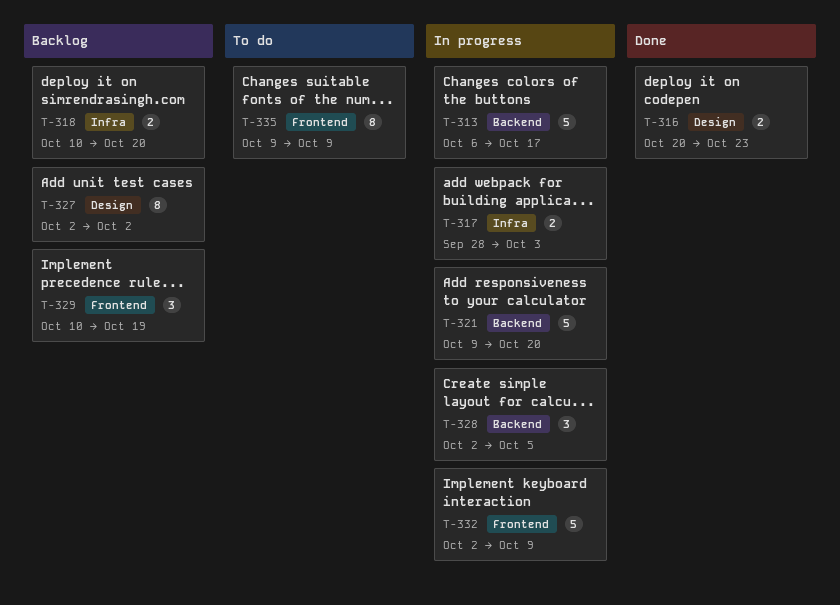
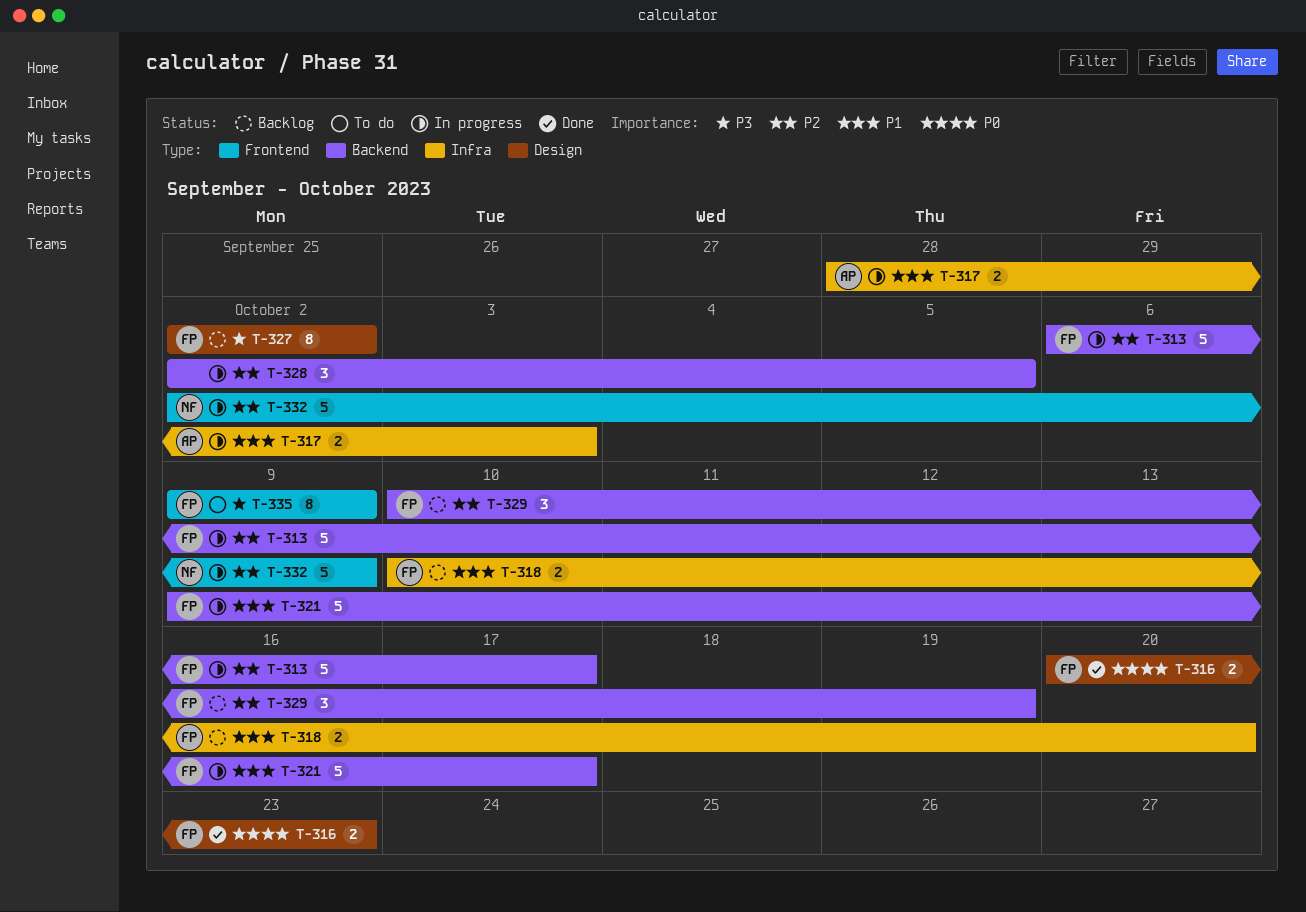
T-321, due: Oct 20 -> Oct 17
T-329, label: Frontend -> Backend

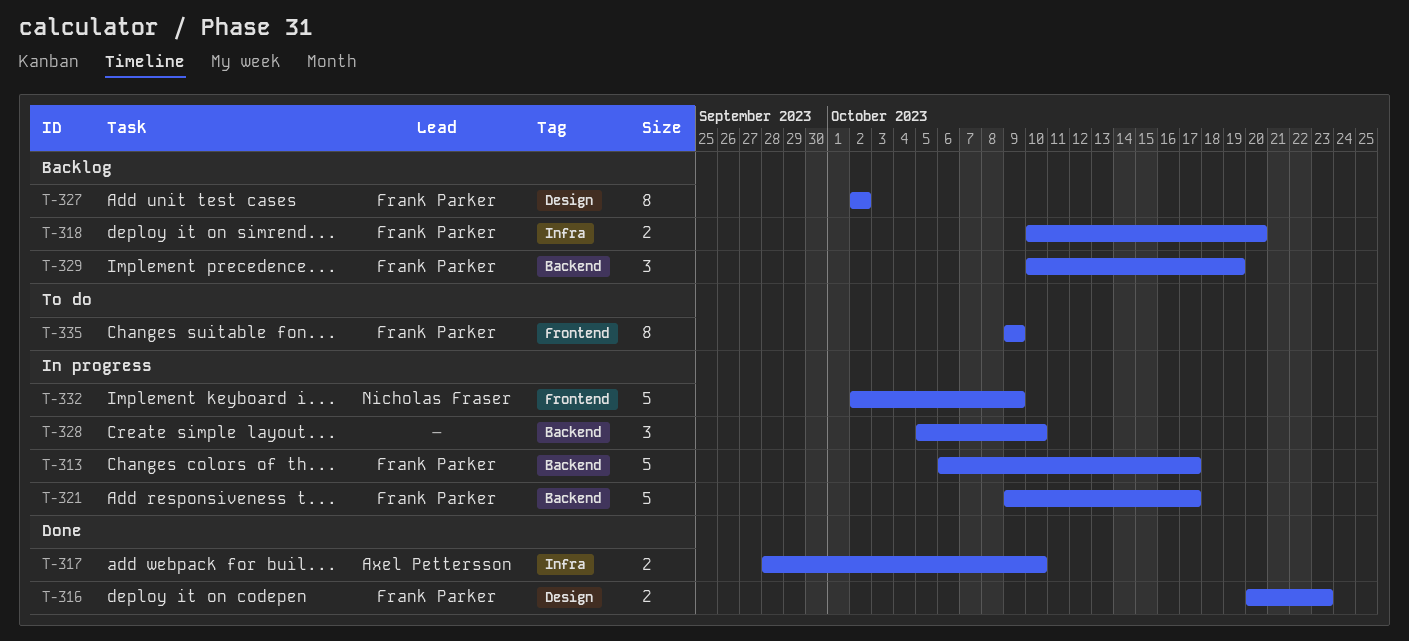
T-317, status: In progress -> Done
T-317, due: Oct 3 -> Oct 10
T-328, start: Oct 2 -> Oct 5
T-328, due: Oct 5 -> Oct 10

